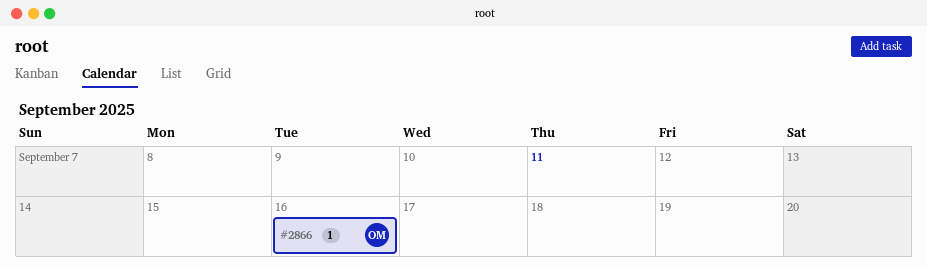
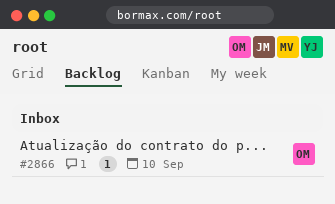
#2866, due: Sep 16 -> Sep 10

